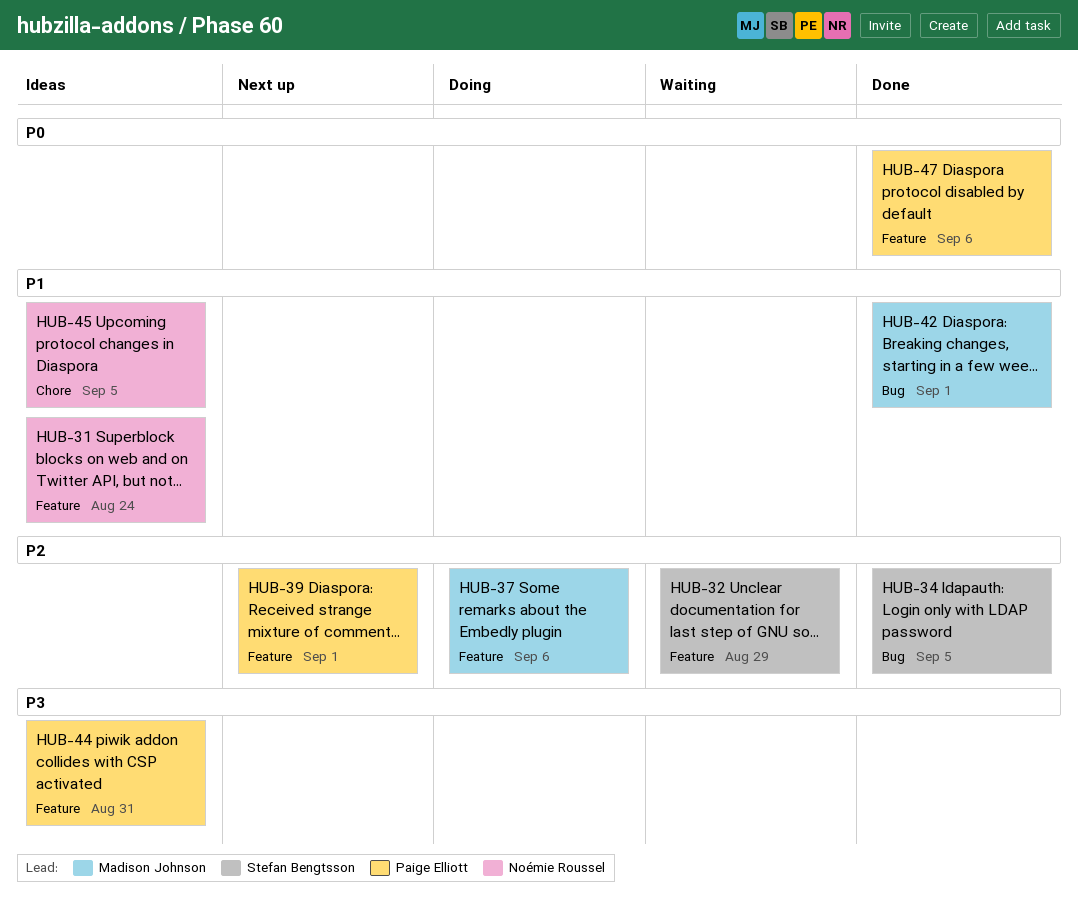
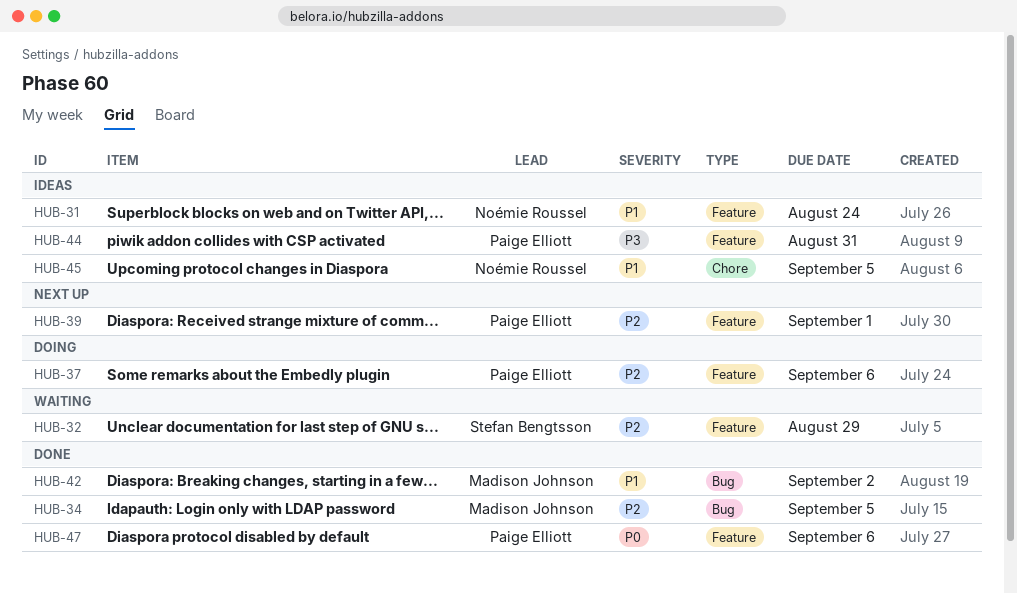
HUB-34, owner: Stefan Bengtsson -> Madison Johnson
HUB-37, owner: Madison Johnson -> Paige Elliott
HUB-42, due: Sep 1 -> Sep 2

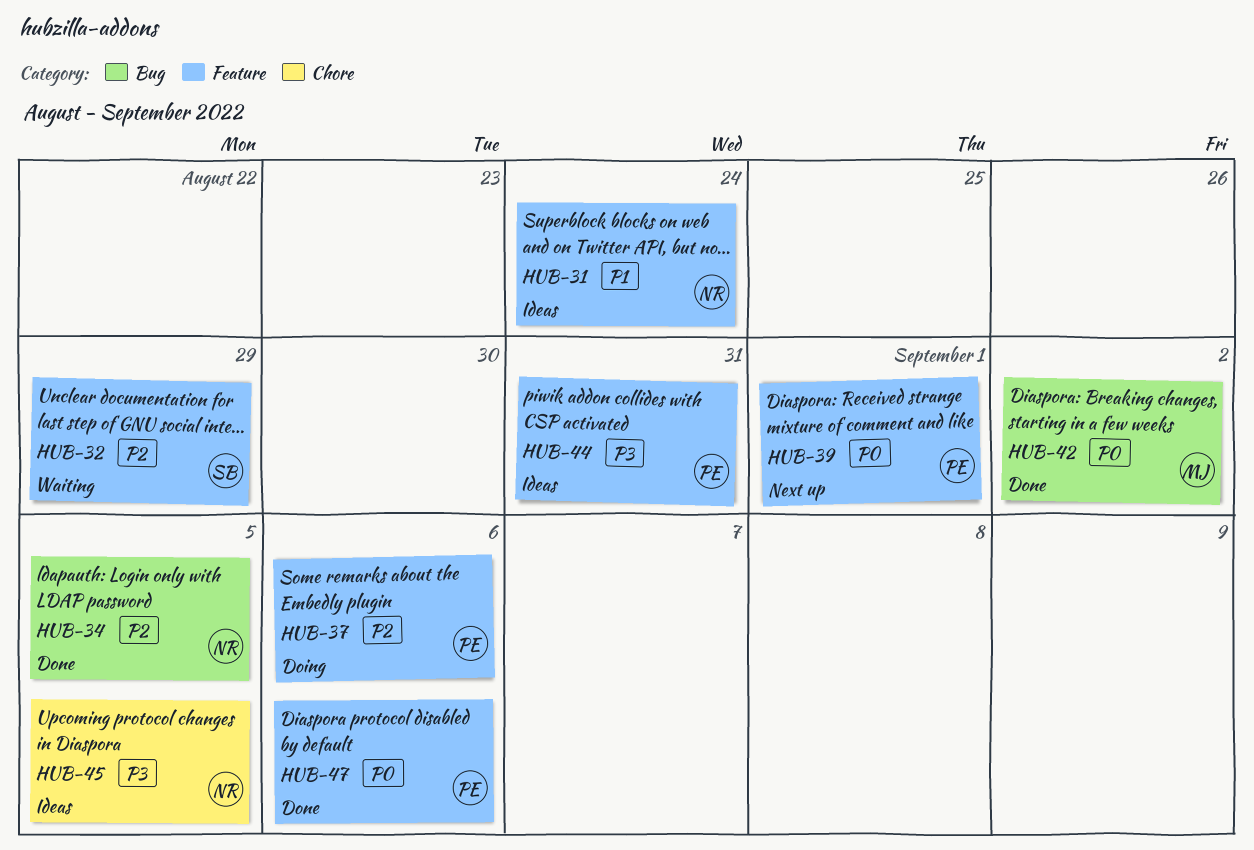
HUB-34, owner: Madison Johnson -> Noémie Roussel
HUB-39, priority: P2 -> P0
HUB-42, priority: P1 -> P0
HUB-45, priority: P1 -> P3

